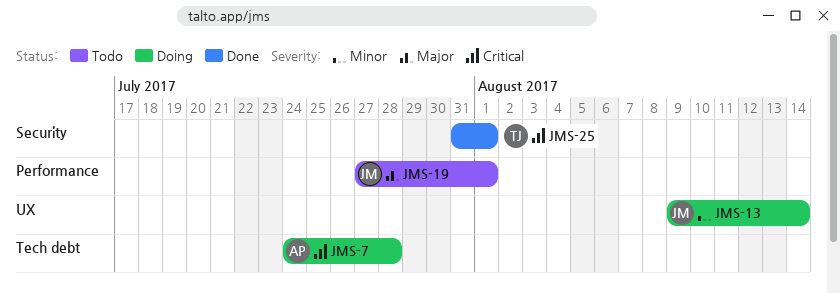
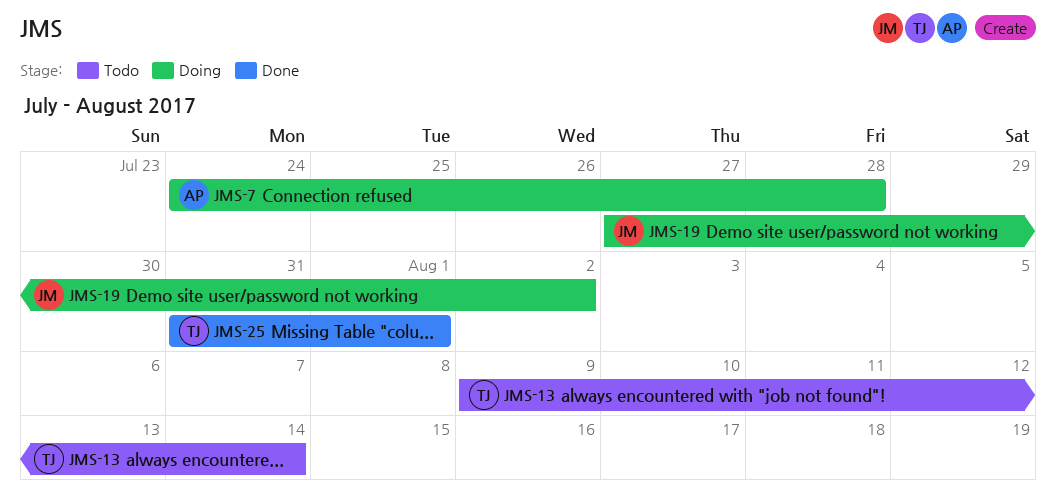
JMS-13, status: Doing -> Todo
JMS-13, owner: JM -> TJ
JMS-19, status: Todo -> Doing
JMS-19, due: Aug 1 -> Aug 2

